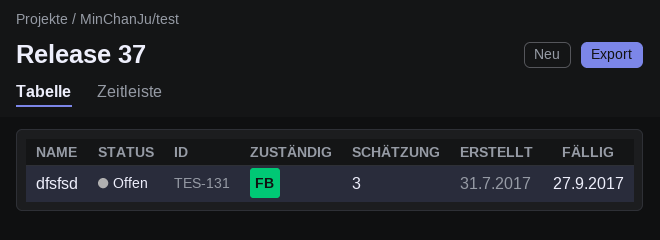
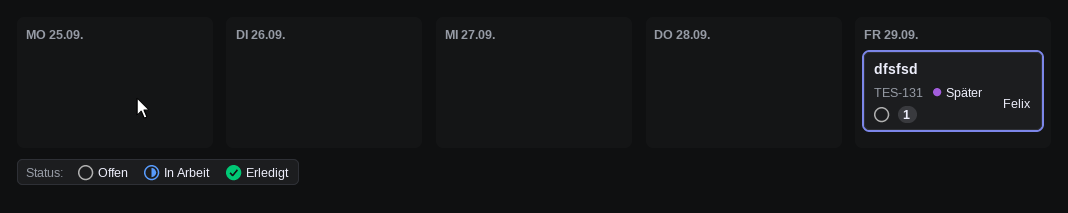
TES-131, estimate: 3 -> 1
TES-131, due: Sep 27 -> Sep 29

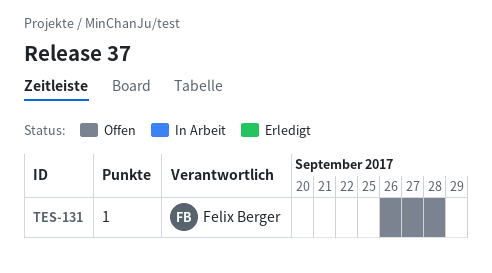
TES-131, due: Sep 29 -> Sep 28

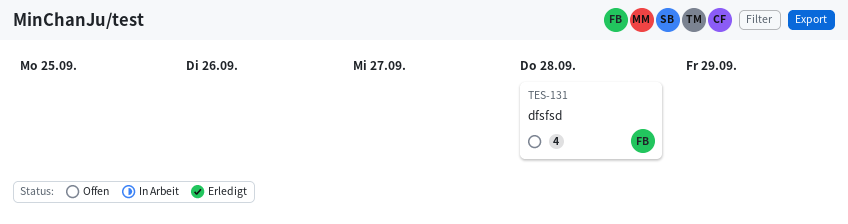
TES-131, estimate: 1 -> 4

